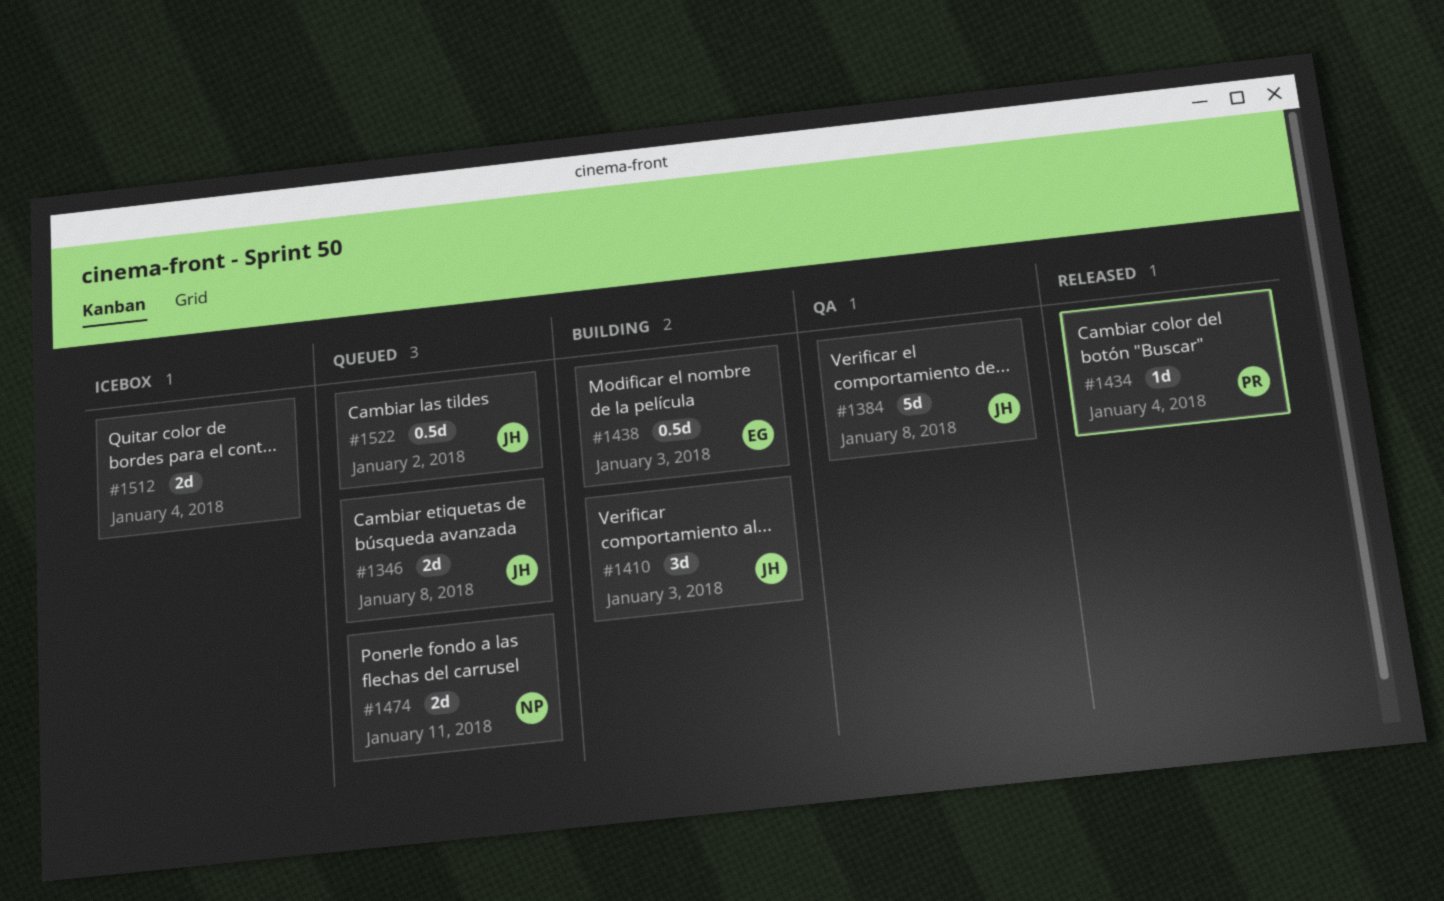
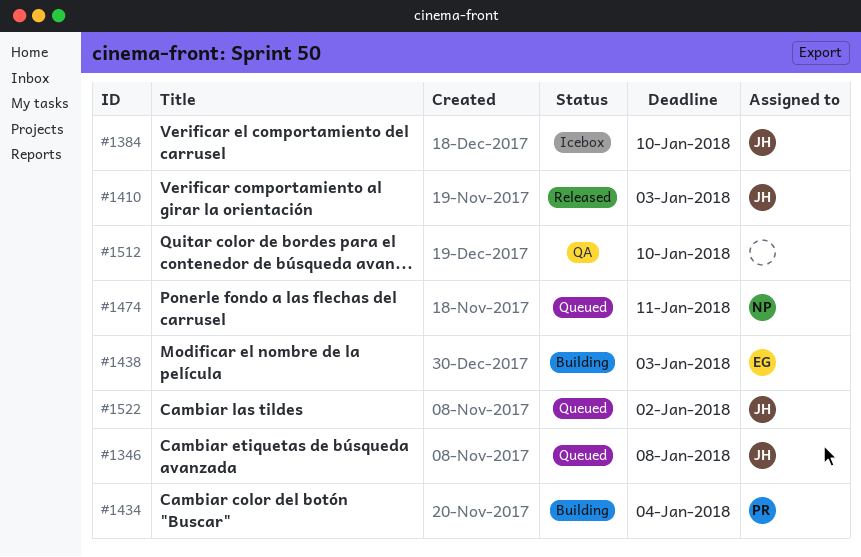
#1384, status: QA -> Icebox
#1384, due: Jan 8 -> Jan 10
#1410, status: Building -> Released
#1434, status: Released -> Building
#1512, status: Icebox -> QA
#1512, due: Jan 4 -> Jan 10

